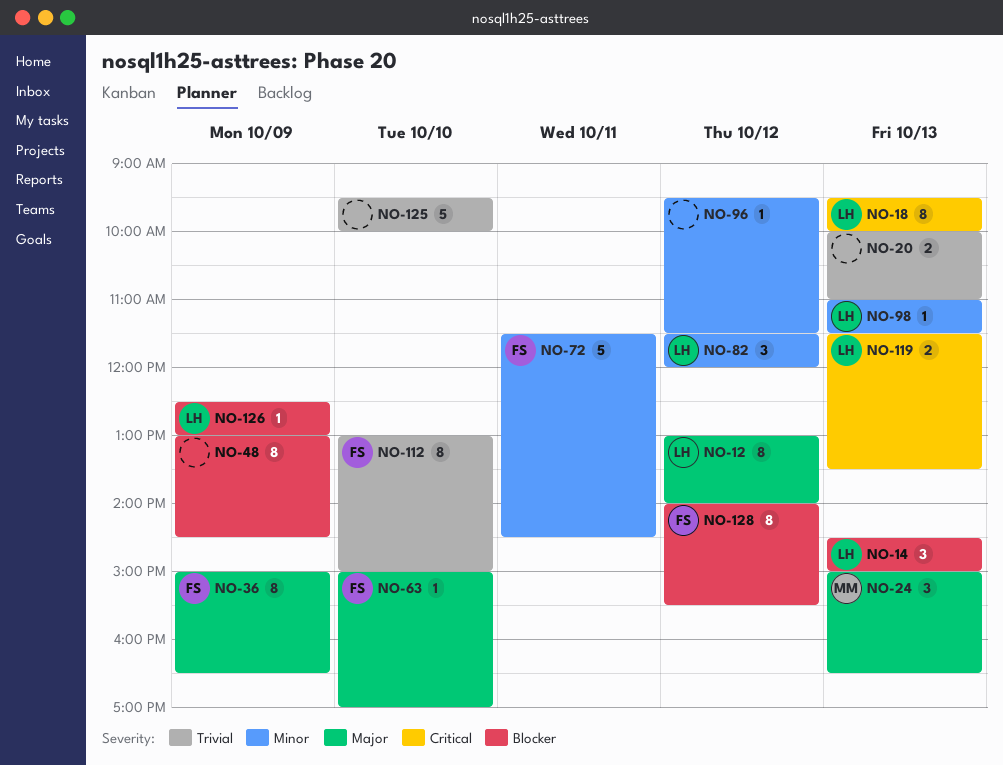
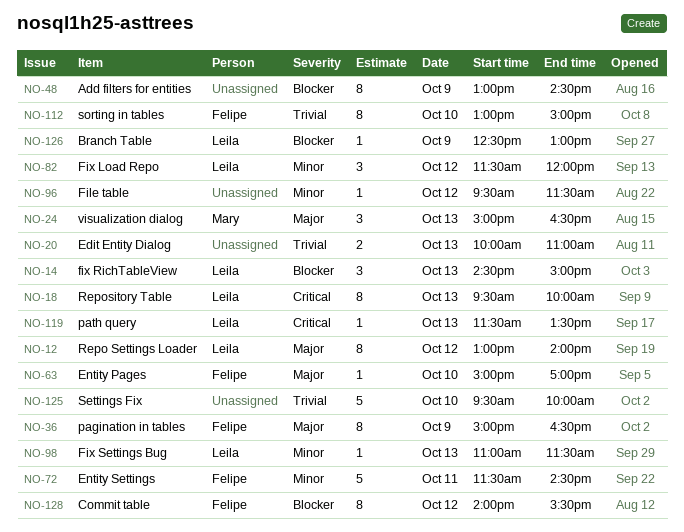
NO-119, estimate: 2 -> 1

